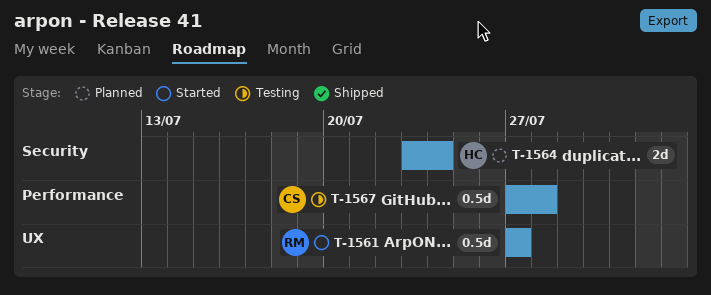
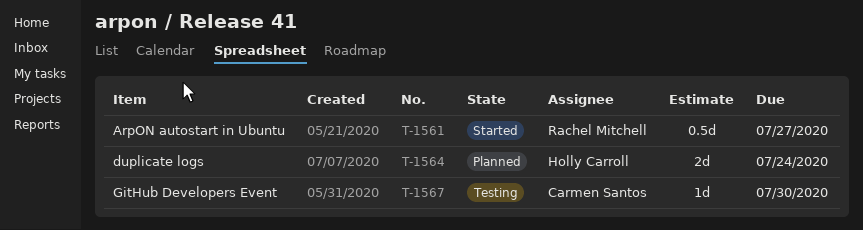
T-1567, estimate: 0.5d -> 1d
T-1567, due: Jul 28 -> Jul 30

